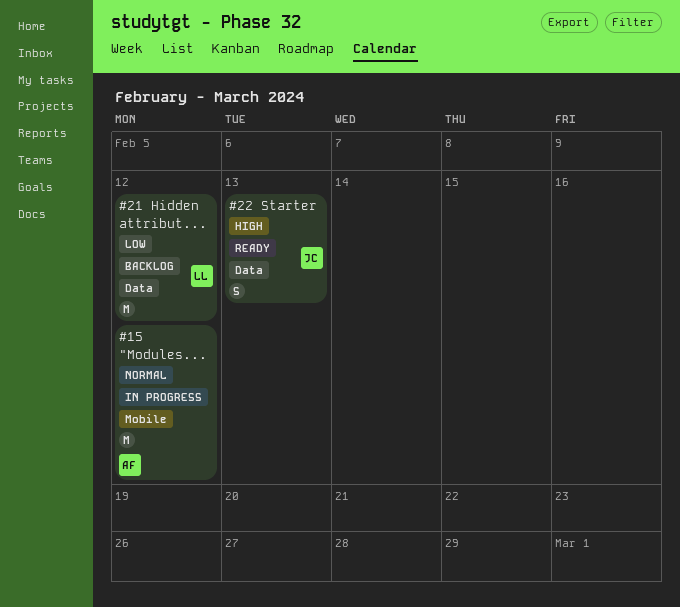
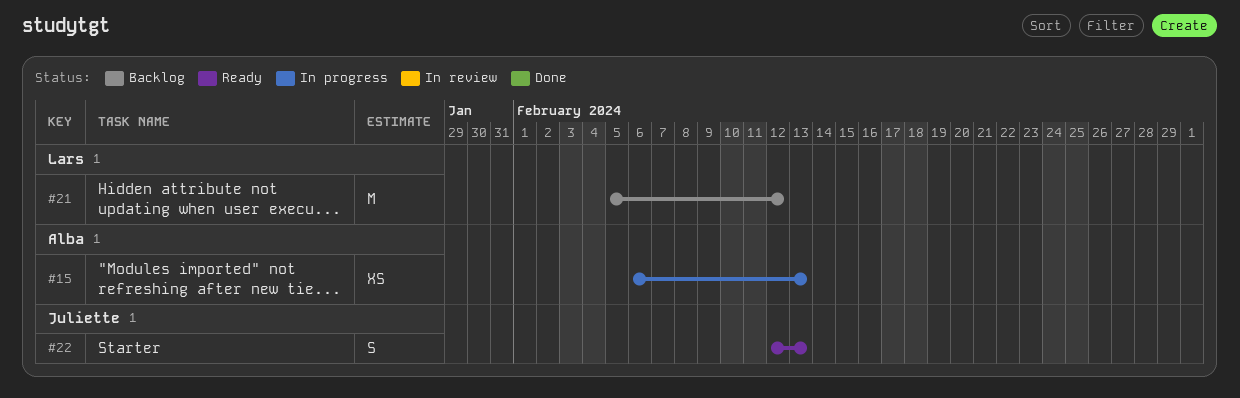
#15, estimate: M -> XS
#15, due: Feb 12 -> Feb 13

